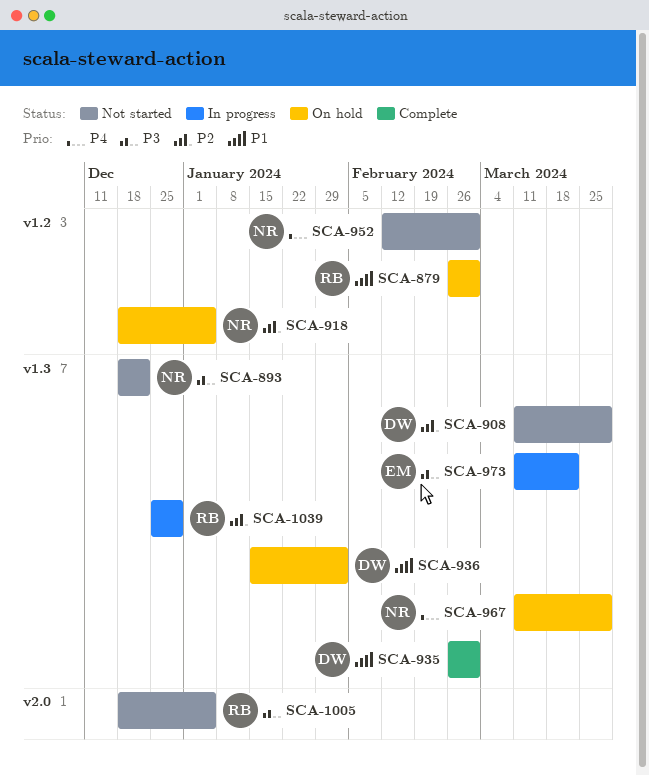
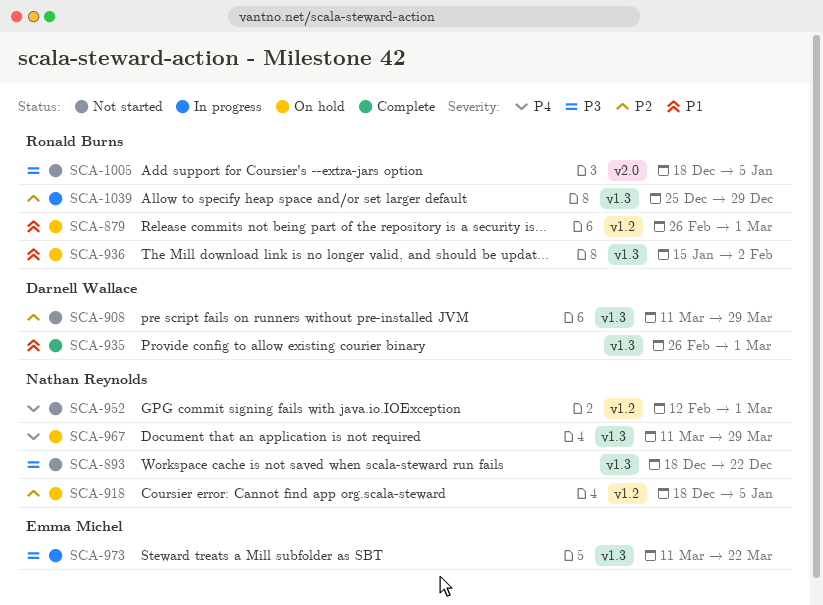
SCA-936, owner: Darnell Wallace -> Ronald Burns

